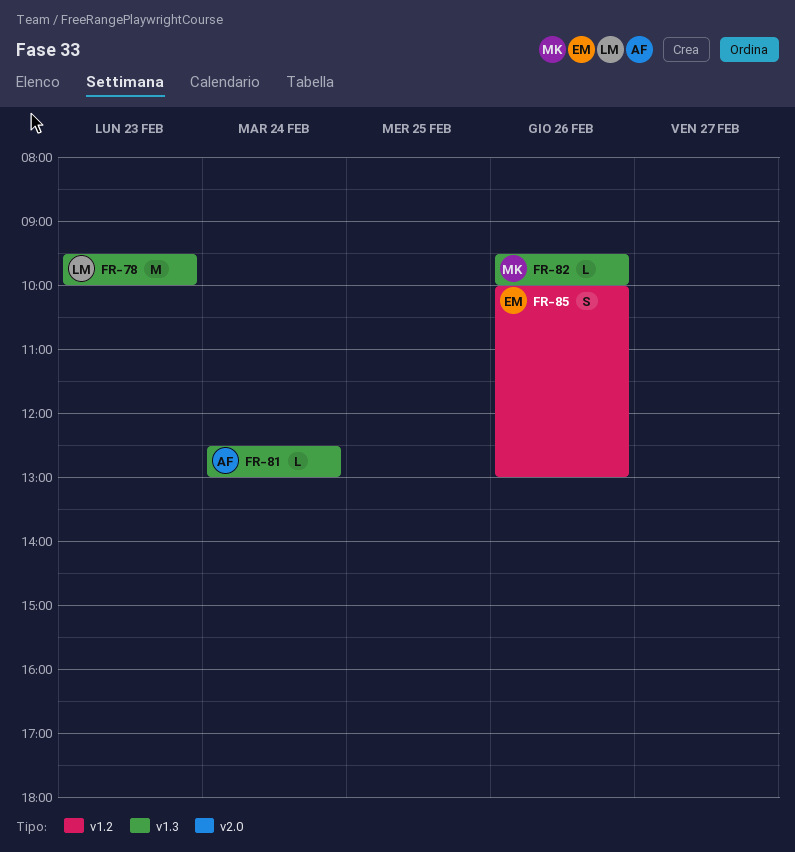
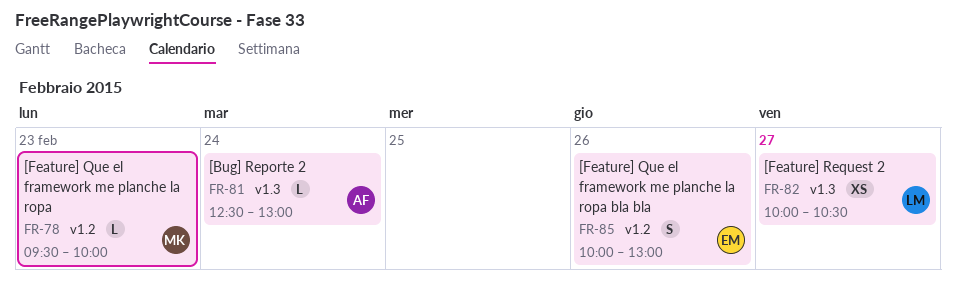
FR-78, owner: LM -> MK
FR-78, label: v1.3 -> v1.2
FR-78, estimate: M -> L
FR-82, owner: MK -> LM
FR-82, estimate: L -> XS
FR-82, day: Feb 26 -> Feb 27
FR-82, begins: 09:30 -> 10:00
FR-82, ends: 10:00 -> 10:30

